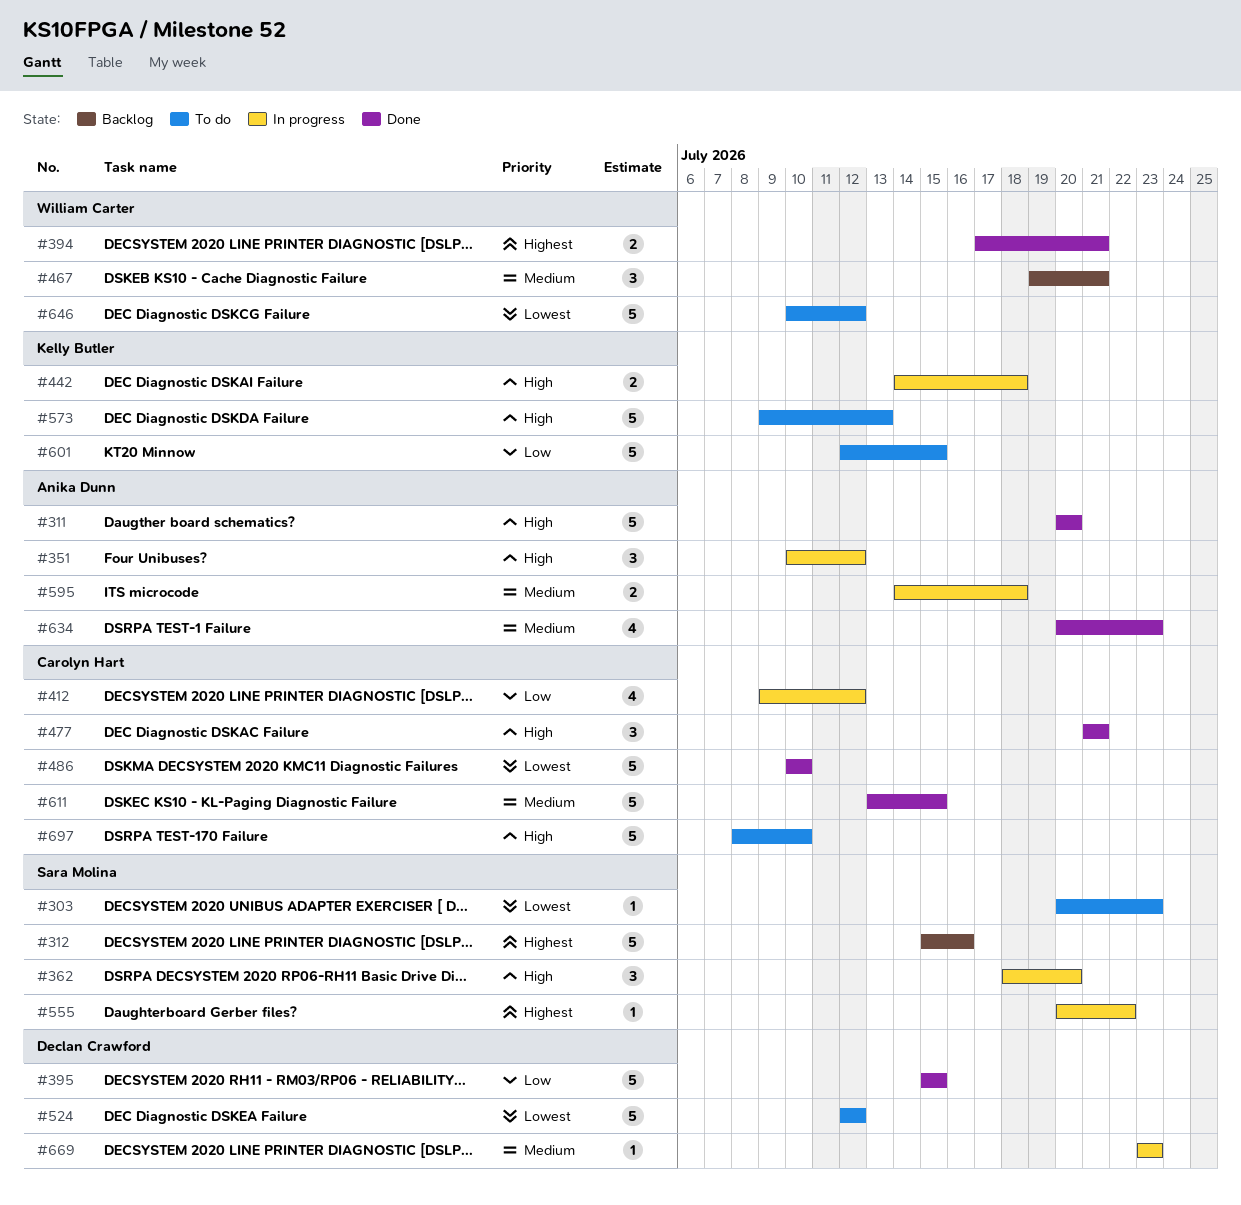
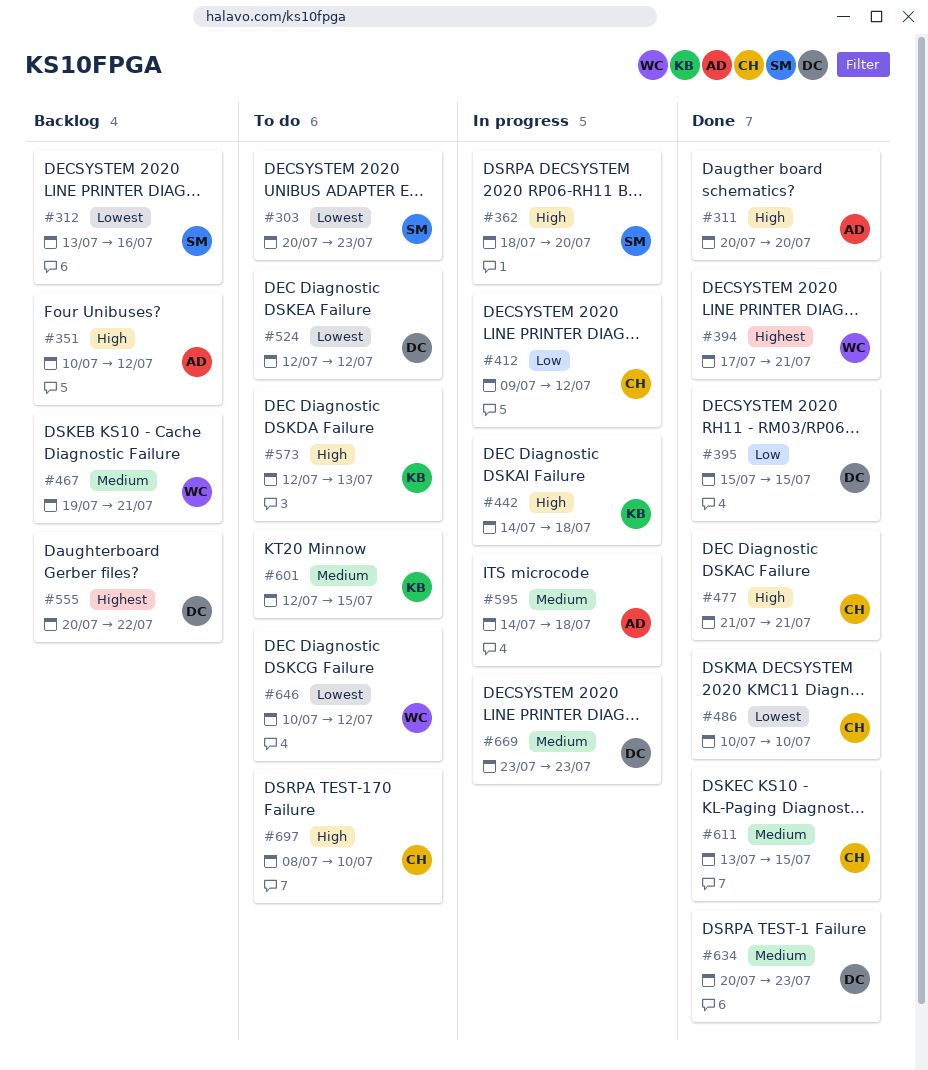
#312, priority: Highest -> Lowest
#312, start: Jul 15 -> Jul 13
#351, status: In progress -> Backlog
#555, status: In progress -> Backlog
#555, owner: Sara Molina -> Declan Crawford
#573, start: Jul 9 -> Jul 12
#601, priority: Low -> Medium
#634, owner: Anika Dunn -> Declan Crawford

